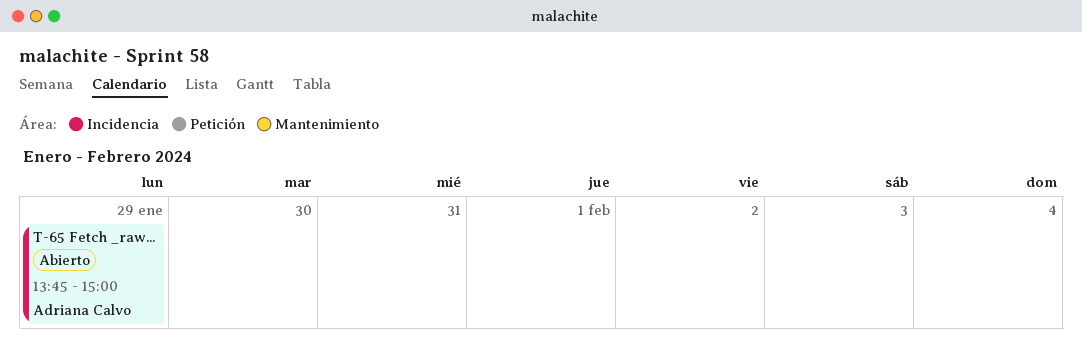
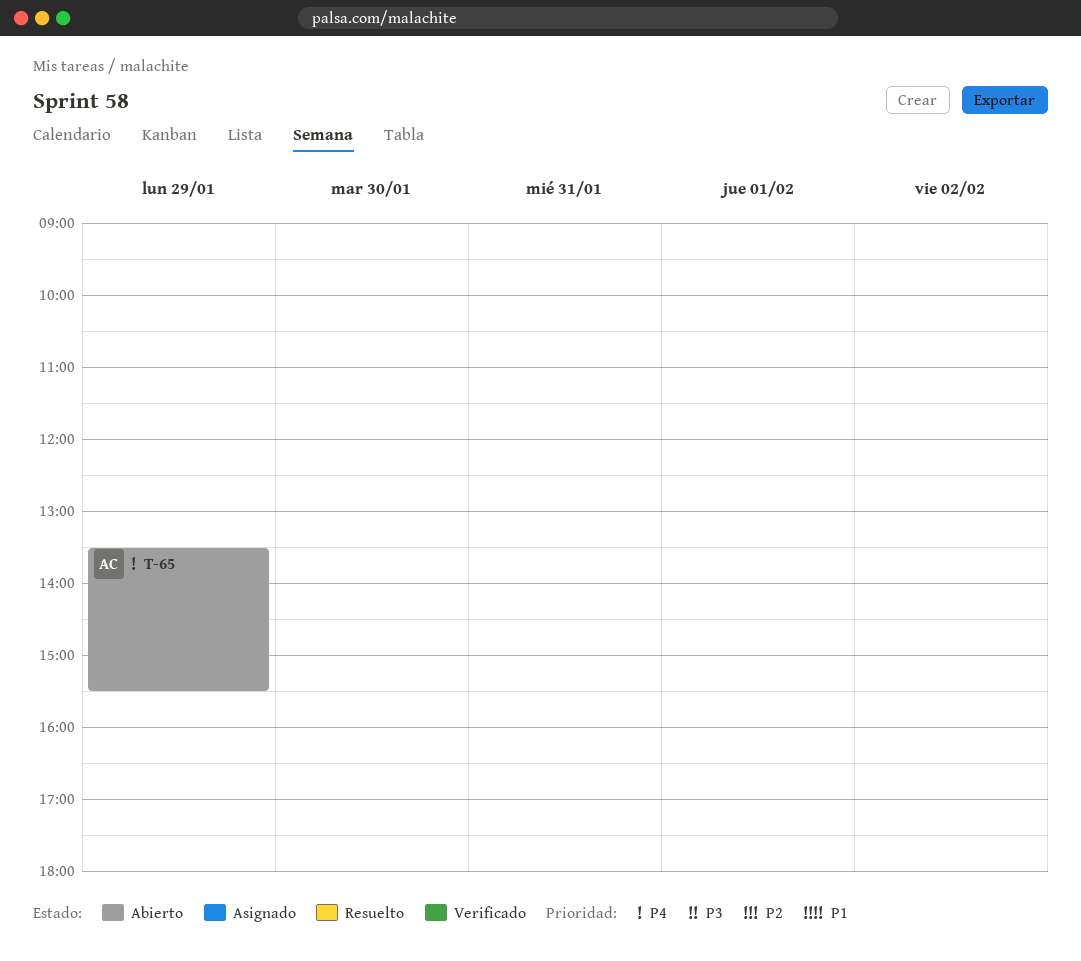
T-65, begins: 13:45 -> 13:30
T-65, ends: 15:00 -> 15:30

